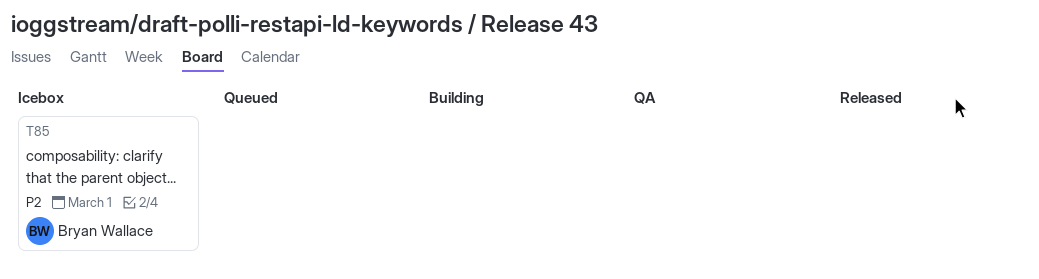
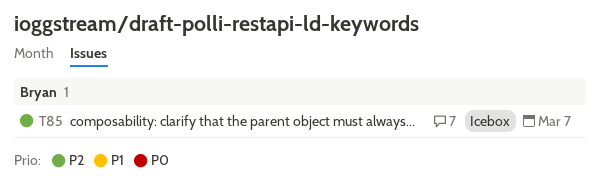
T85, due: Mar 1 -> Mar 7

